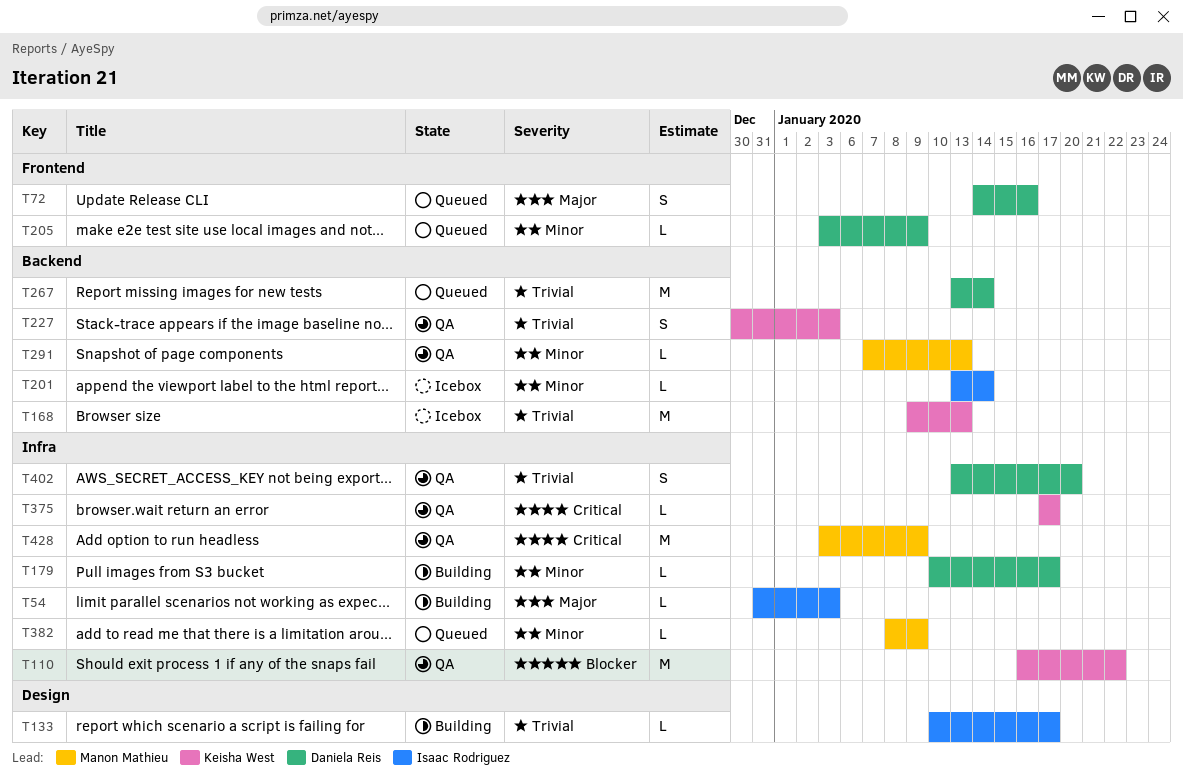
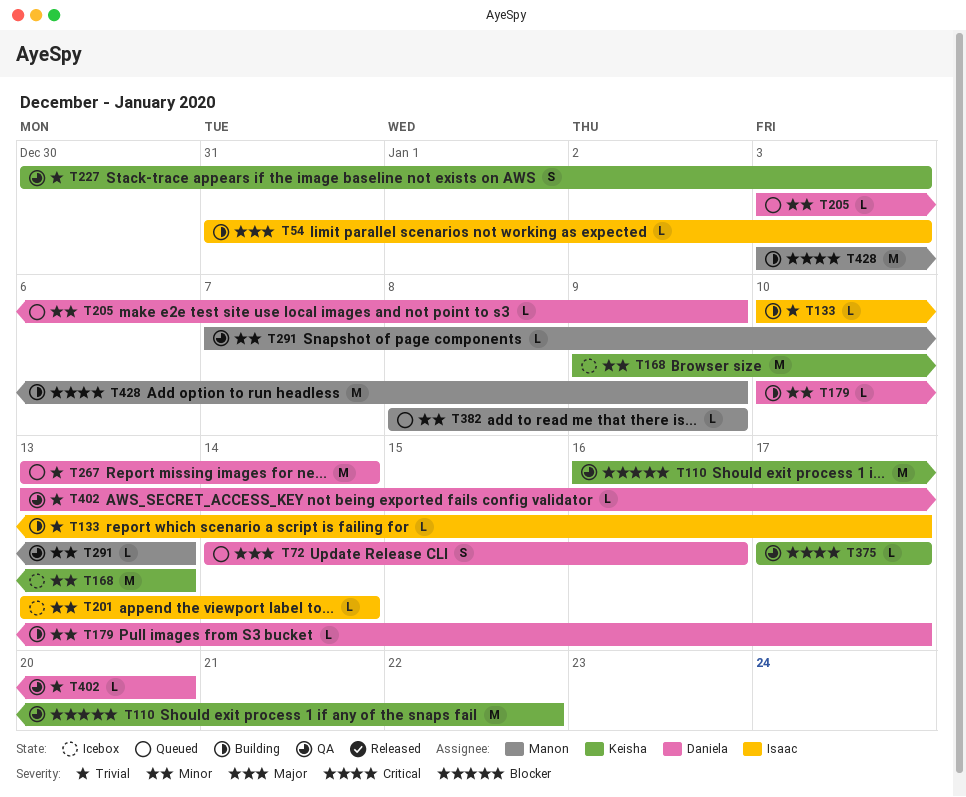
T168, priority: Trivial -> Minor
T402, estimate: S -> L
T428, status: QA -> Building

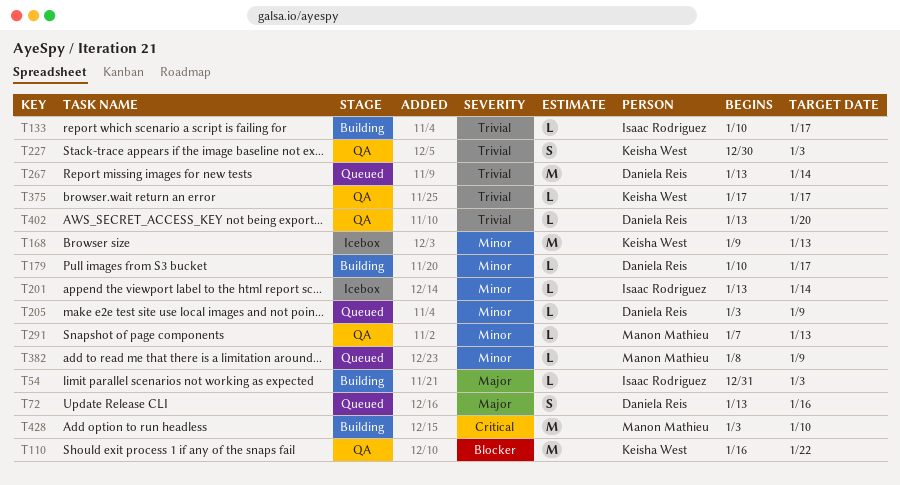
T72, start: Jan 14 -> Jan 13
T375, priority: Critical -> Trivial
T428, due: Jan 9 -> Jan 10

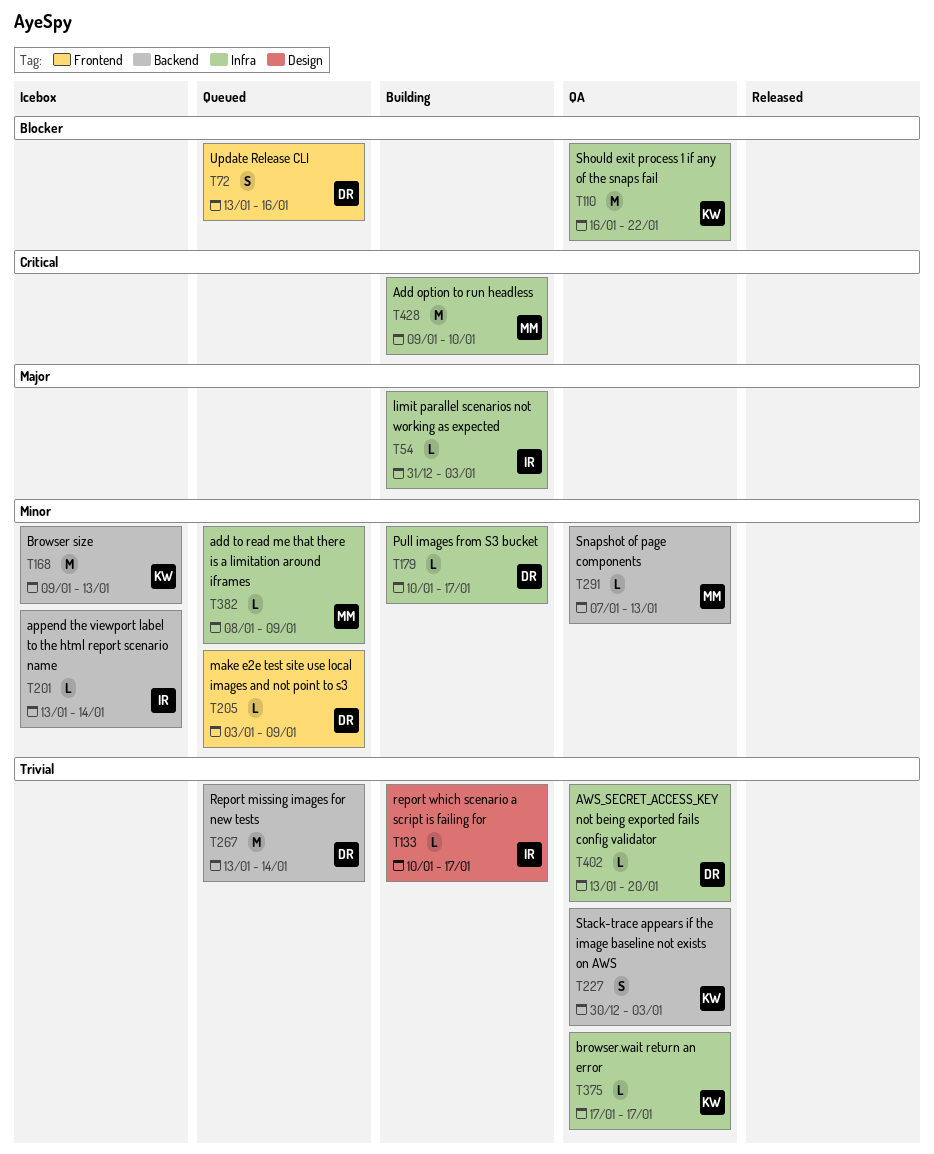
T72, priority: Major -> Blocker
T428, start: Jan 3 -> Jan 9

